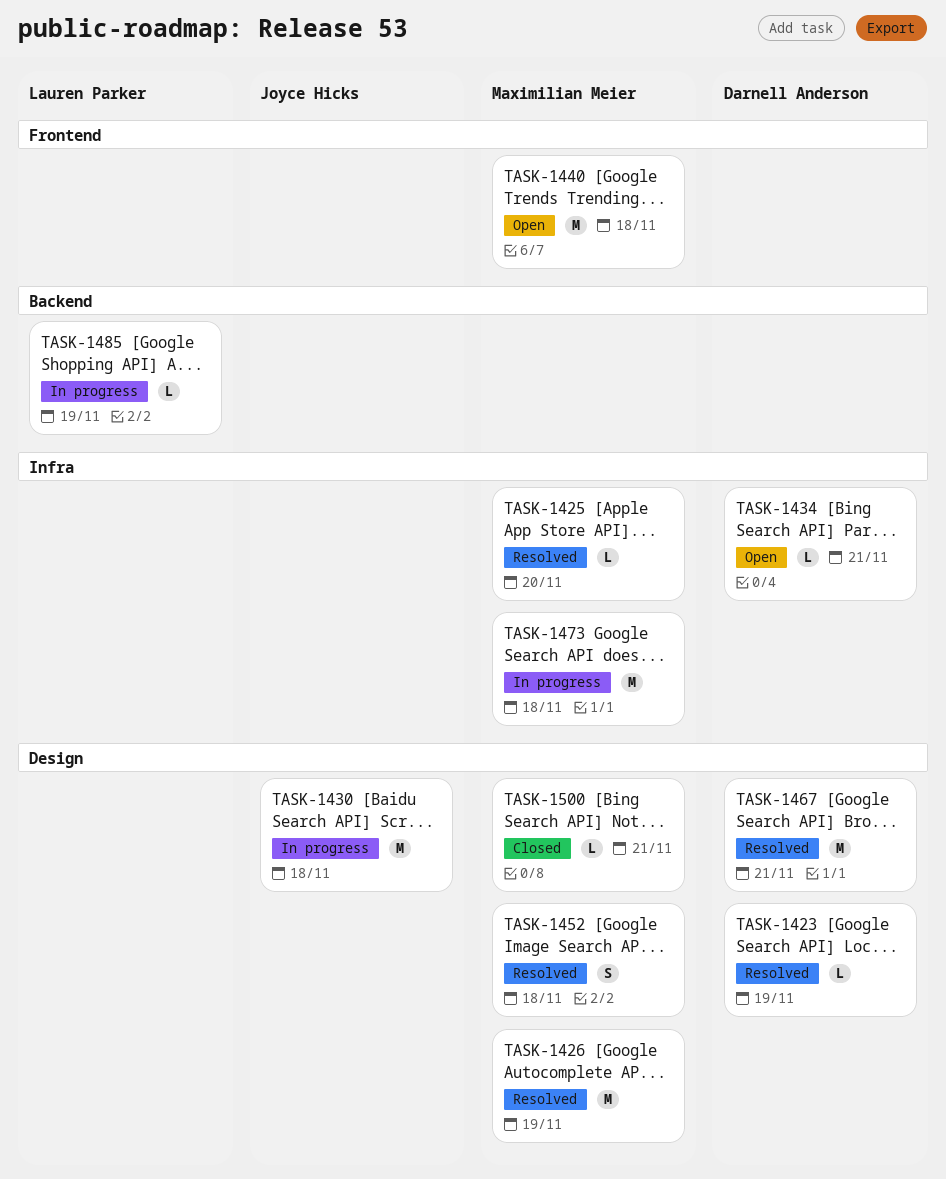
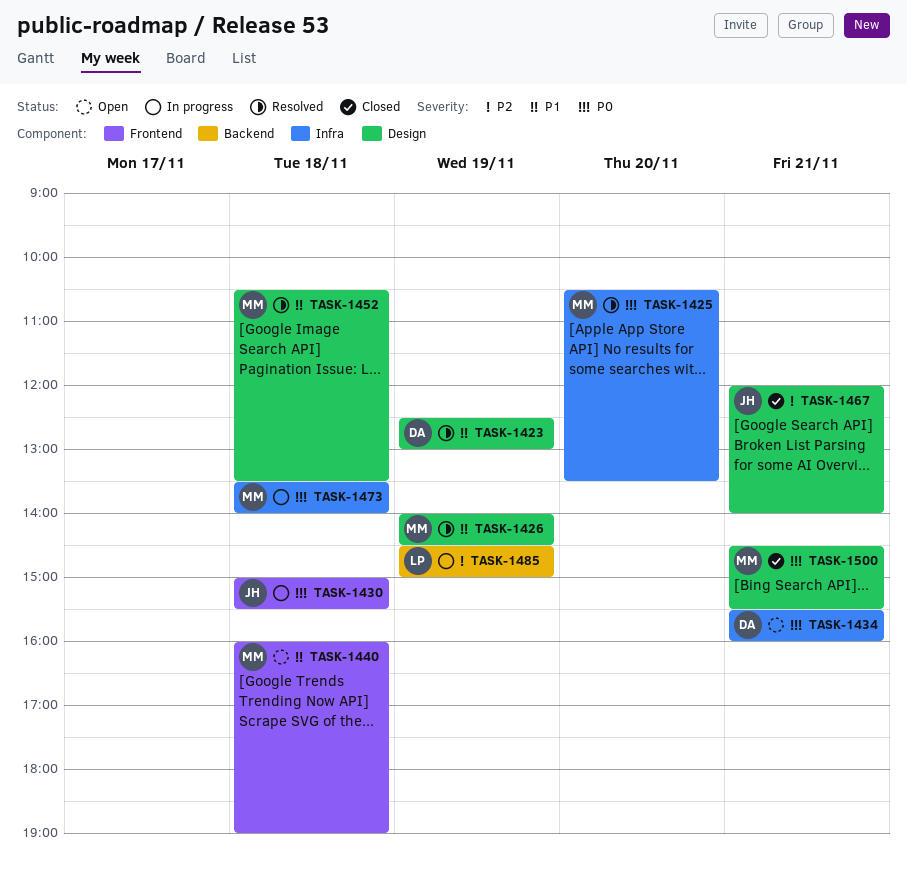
TASK-1430, label: Design -> Frontend
TASK-1467, status: Resolved -> Closed
TASK-1467, owner: Darnell Anderson -> Joyce Hicks

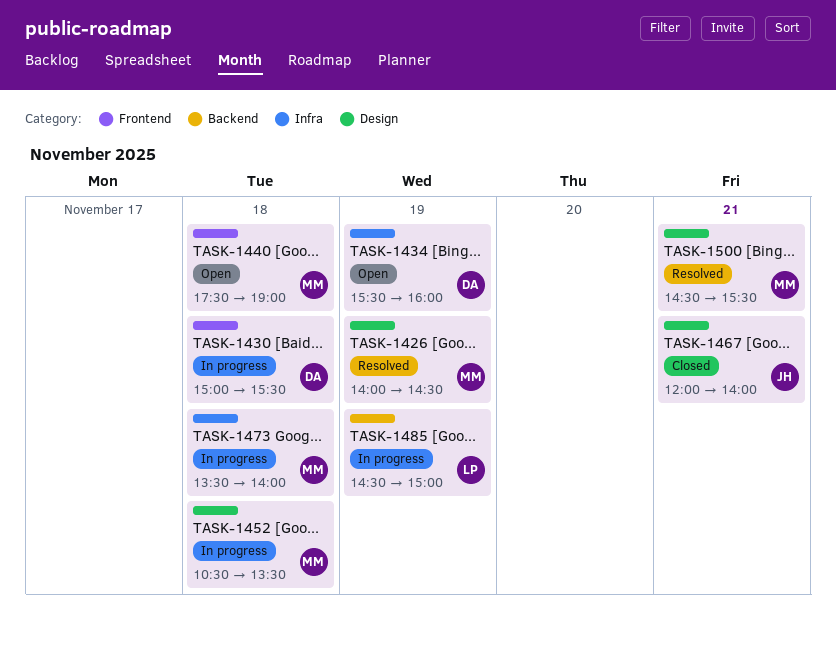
TASK-1423: present -> none
TASK-1425: present -> none
TASK-1430, owner: JH -> DA
TASK-1434, day: Nov 21 -> Nov 19
TASK-1440, begins: 16:00 -> 17:30
TASK-1452, status: Resolved -> In progress
TASK-1500, status: Closed -> Resolved

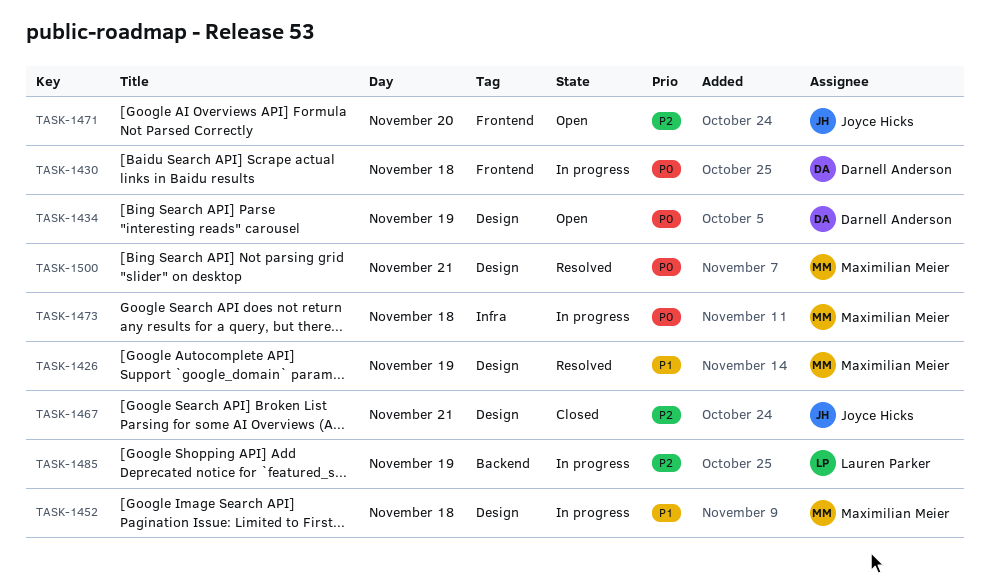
TASK-1434, label: Infra -> Design
TASK-1440: present -> none
TASK-1471: none -> present

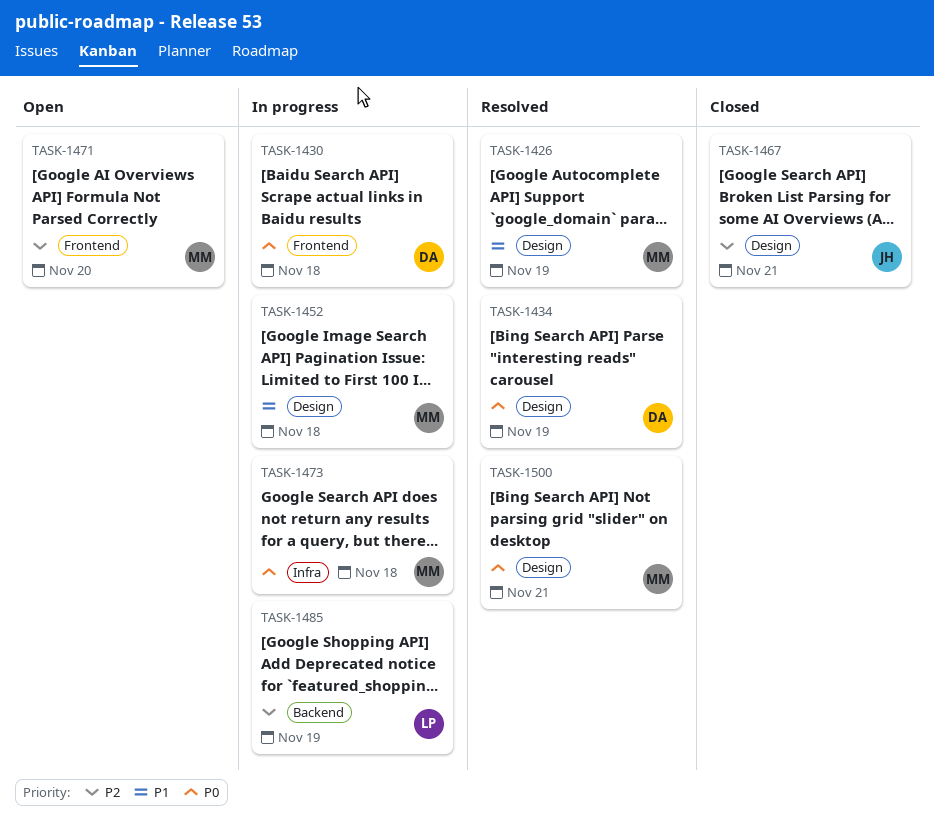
TASK-1434, status: Open -> Resolved
TASK-1471, owner: Joyce Hicks -> Maximilian Meier

